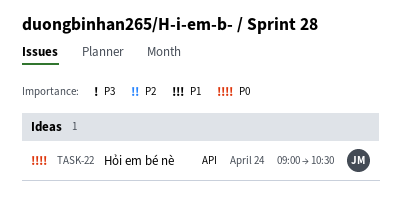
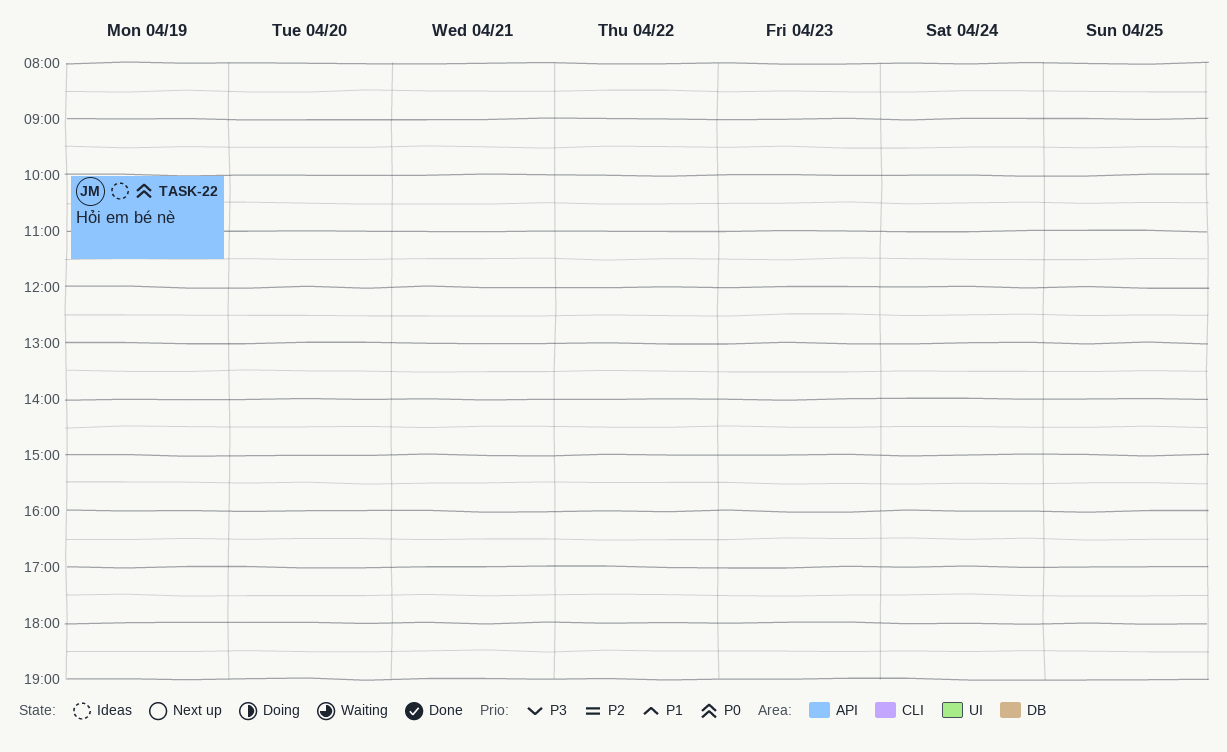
TASK-22, day: Apr 24 -> Apr 19
TASK-22, begins: 09:00 -> 10:00
TASK-22, ends: 10:30 -> 11:30

